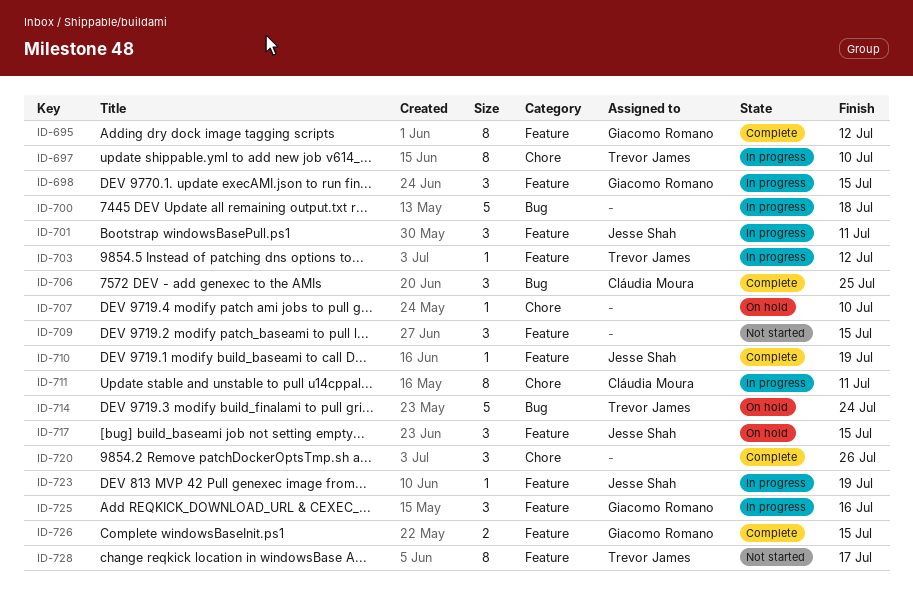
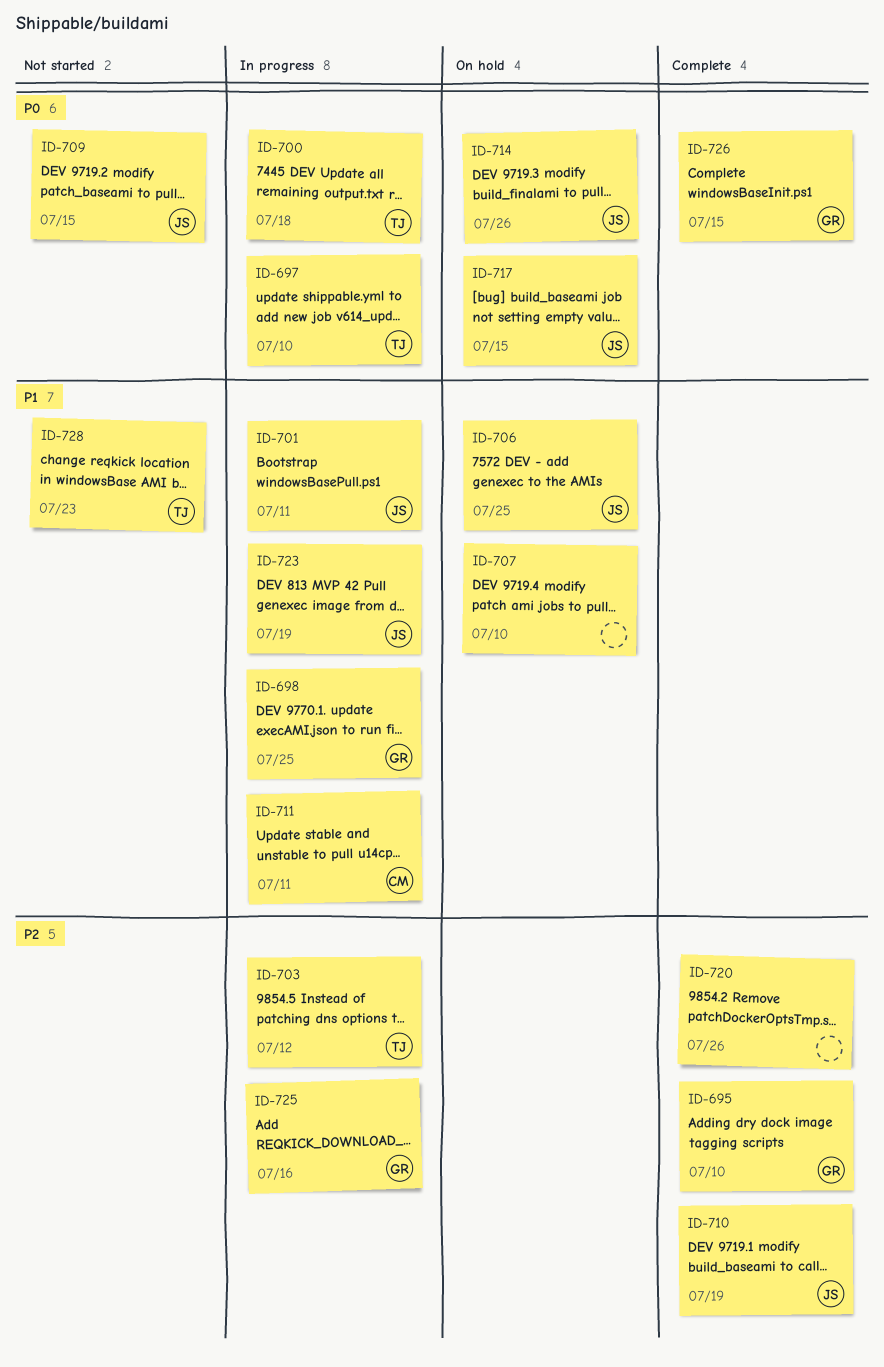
ID-695, due: Jul 12 -> Jul 10
ID-698, due: Jul 15 -> Jul 25
ID-700, owner: none -> Trevor James
ID-706, status: Complete -> On hold
ID-706, owner: Cláudia Moura -> Jesse Shah
ID-709, owner: none -> Jesse Shah
ID-714, owner: Trevor James -> Jesse Shah
ID-714, due: Jul 24 -> Jul 26
ID-728, due: Jul 17 -> Jul 23

